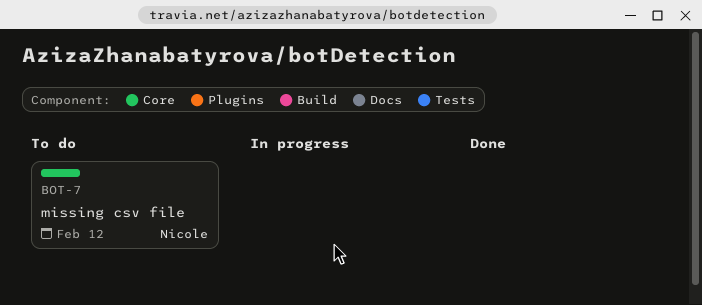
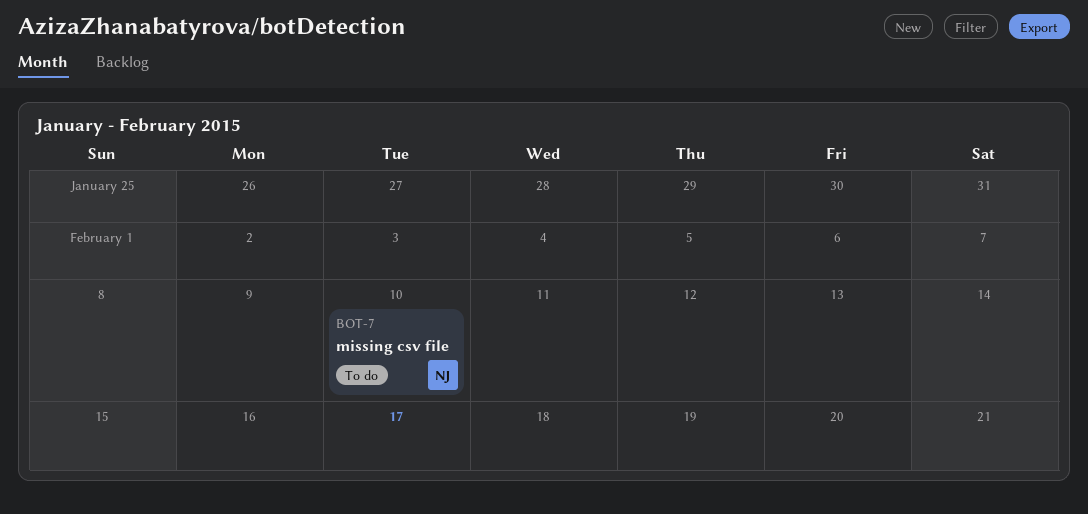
BOT-7, due: Feb 12 -> Feb 10

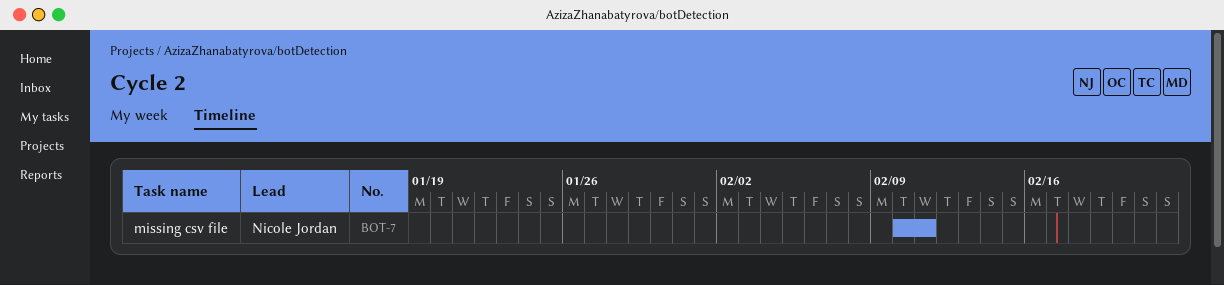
BOT-7, due: Feb 10 -> Feb 11

